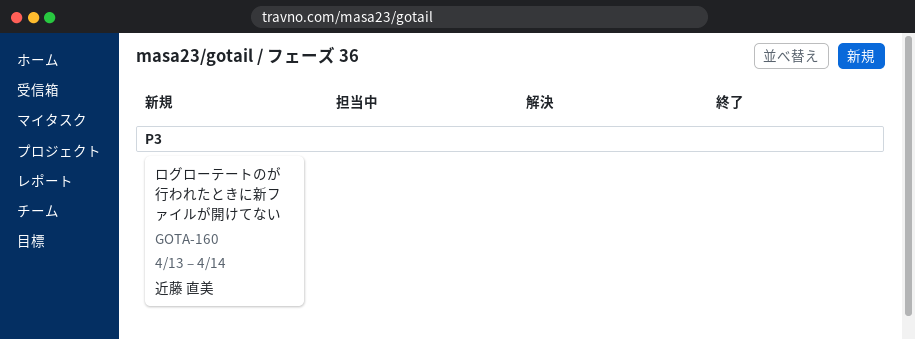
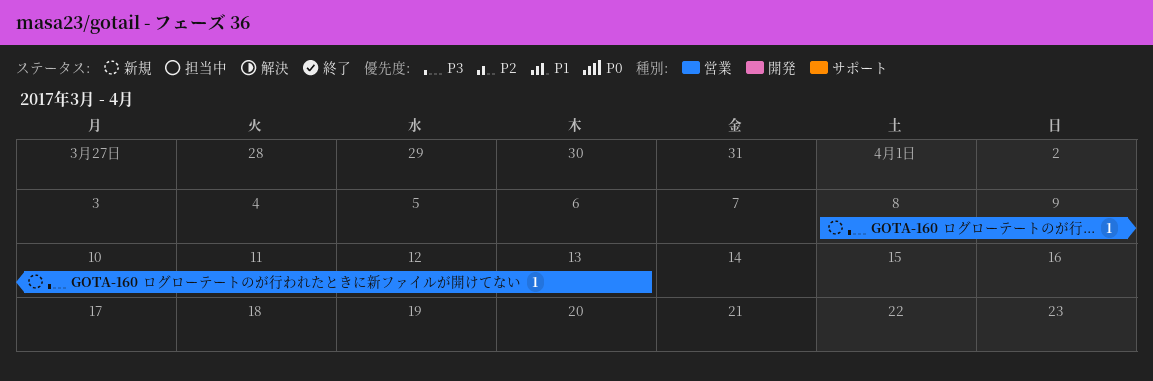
GOTA-160, start: Apr 13 -> Apr 8
GOTA-160, due: Apr 14 -> Apr 13

